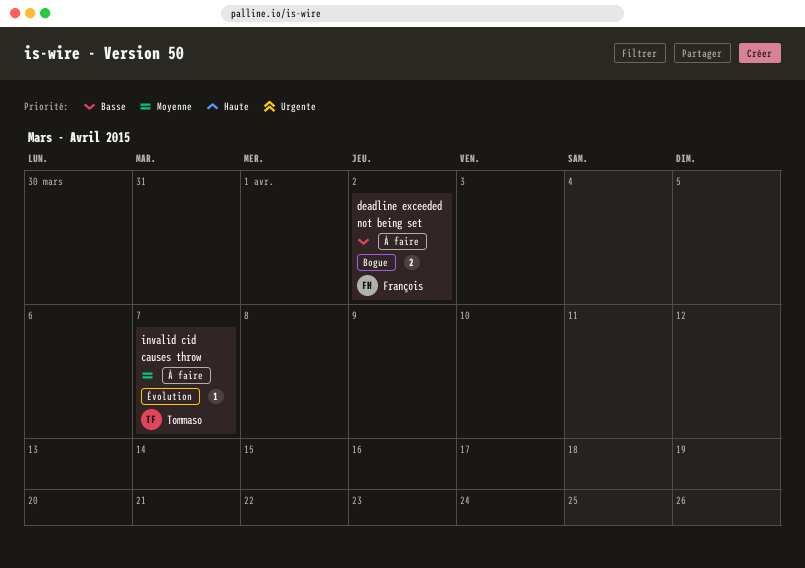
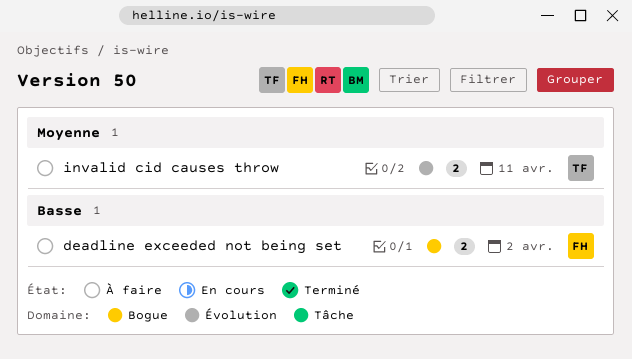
invalid cid causes throw, estimate: 1 -> 2
invalid cid causes throw, due: Apr 7 -> Apr 11

